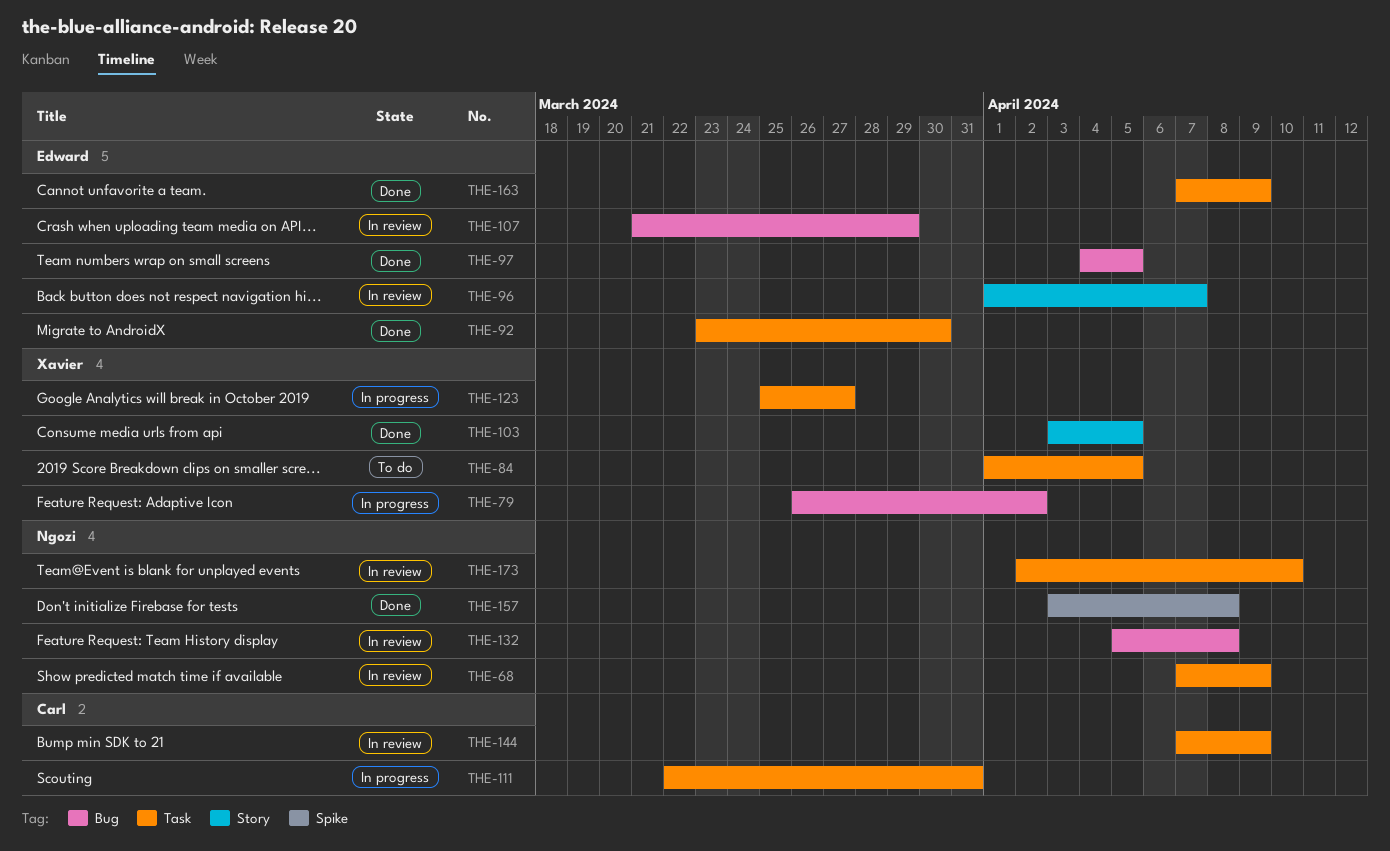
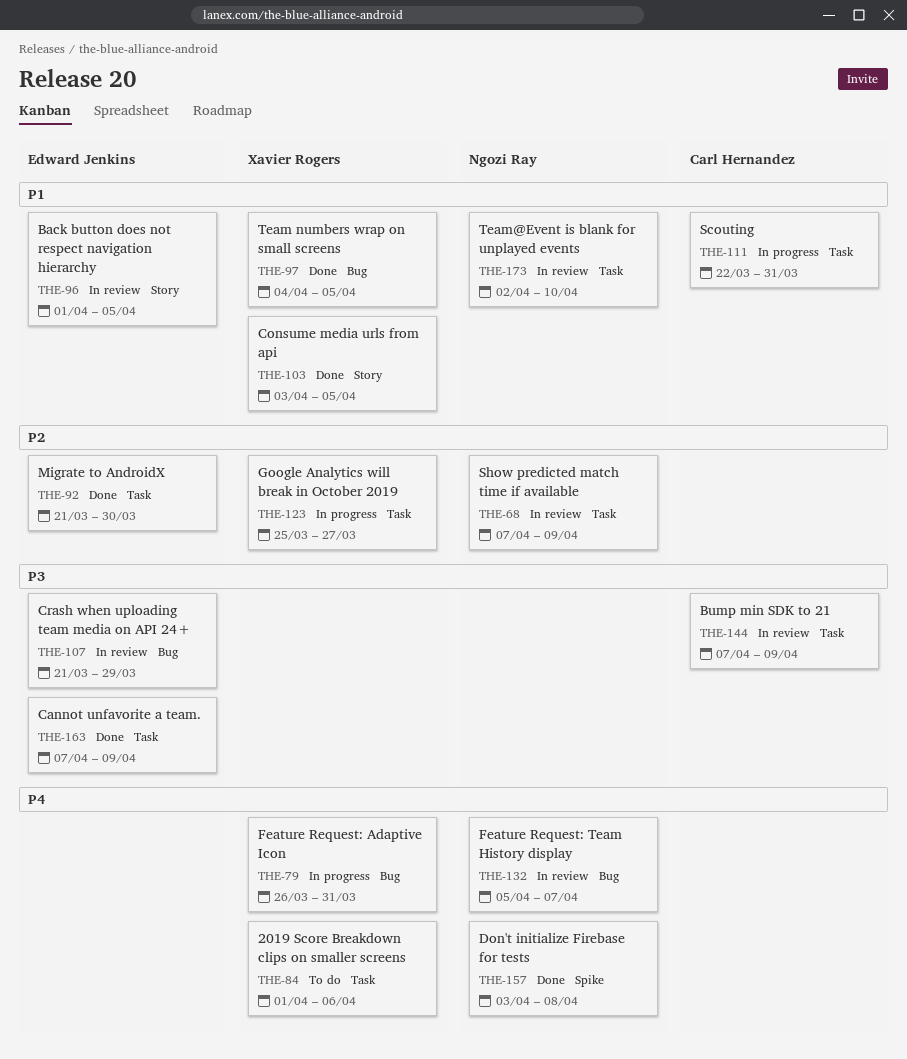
THE-79, due: Apr 2 -> Mar 31
THE-84, due: Apr 5 -> Apr 6
THE-92, start: Mar 23 -> Mar 21
THE-96, due: Apr 7 -> Apr 5
THE-97, owner: Edward Jenkins -> Xavier Rogers
THE-132, due: Apr 8 -> Apr 7

